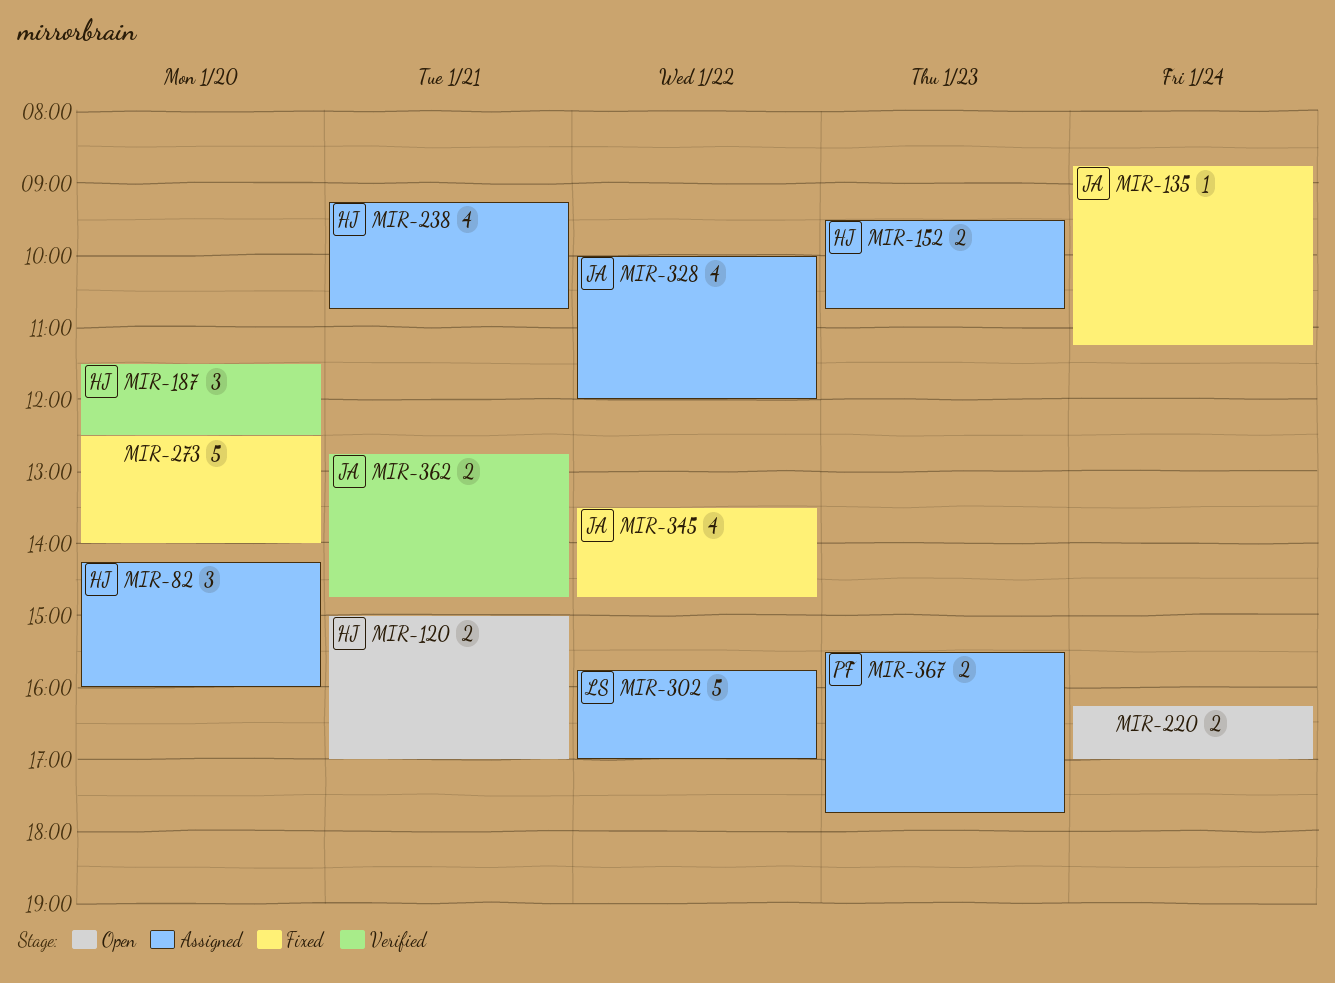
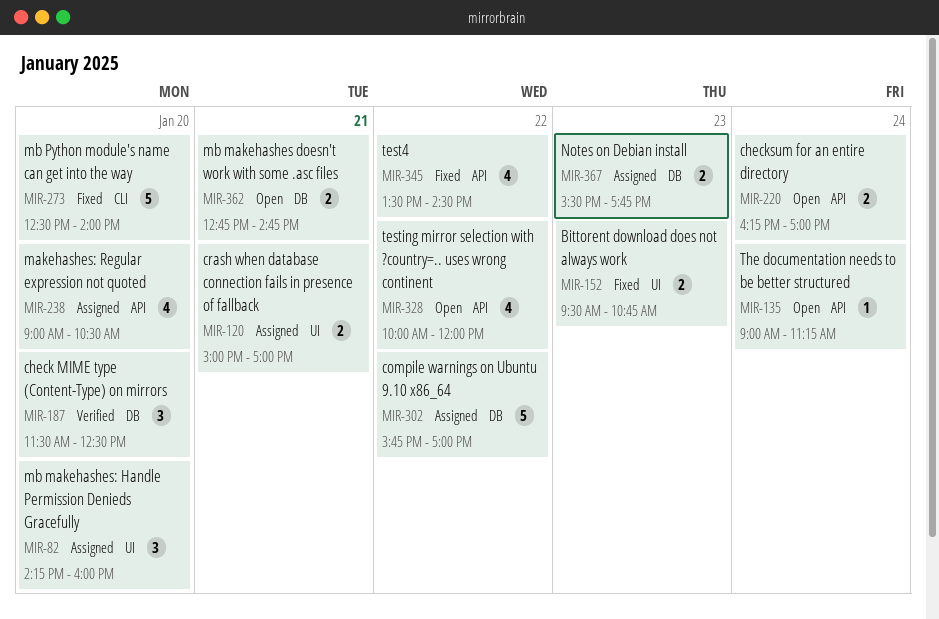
MIR-120, status: Open -> Assigned
MIR-135, status: Fixed -> Open
MIR-135, begins: 08:45 -> 09:00
MIR-152, status: Assigned -> Fixed
MIR-238, day: Jan 21 -> Jan 20
MIR-238, begins: 09:15 -> 09:00
MIR-238, ends: 10:45 -> 10:30
MIR-328, status: Assigned -> Open
MIR-345, ends: 14:45 -> 14:30
MIR-362, status: Verified -> Open

